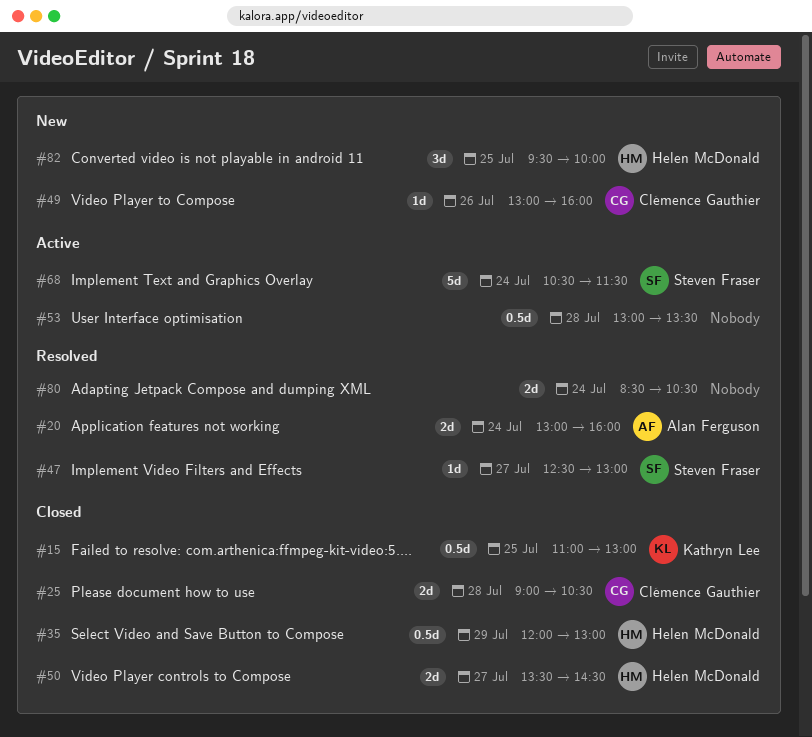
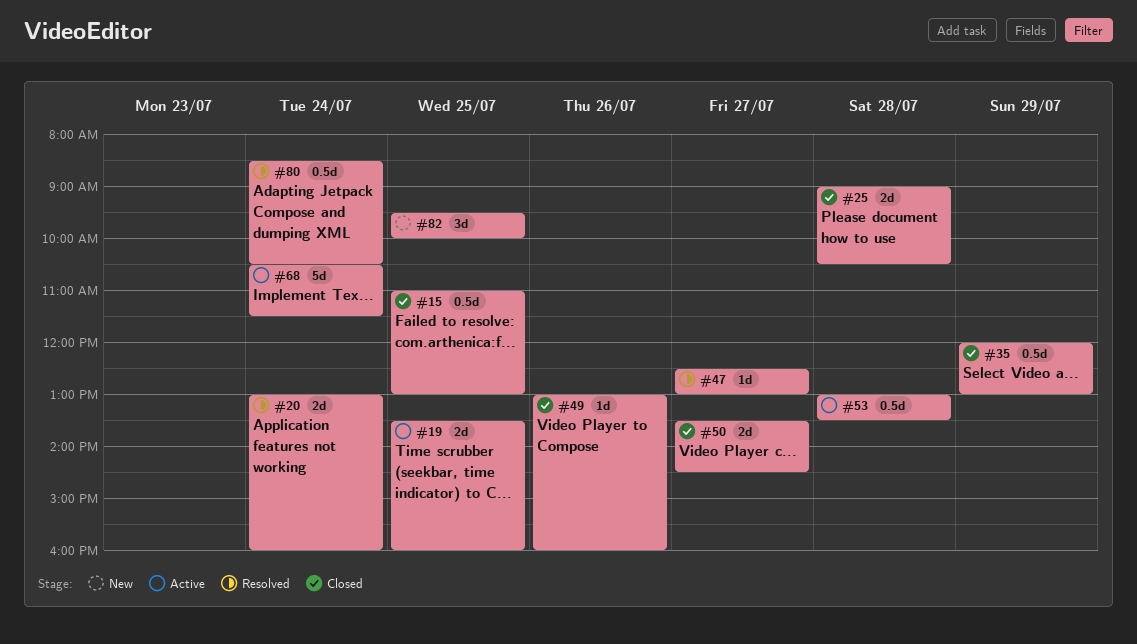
#19: none -> present
#49, status: New -> Closed
#80, estimate: 2d -> 0.5d

